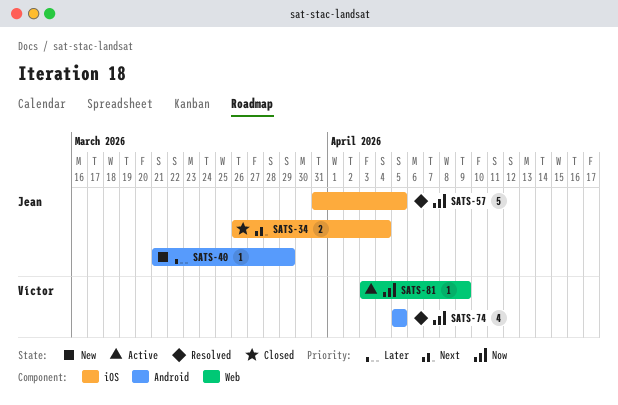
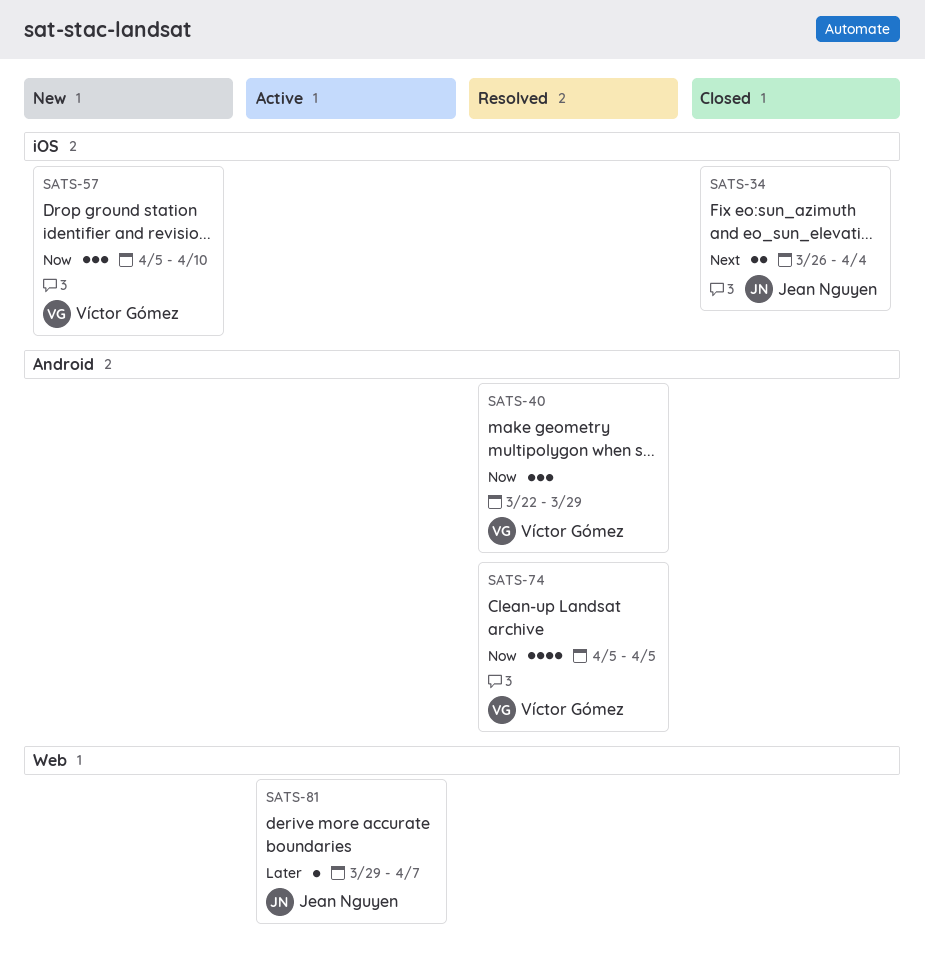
SATS-40, status: New -> Resolved
SATS-40, owner: Jean Nguyen -> Víctor Gómez
SATS-40, priority: Later -> Now
SATS-40, estimate: 1 -> 3
SATS-40, start: Mar 21 -> Mar 22
SATS-57, status: Resolved -> New
SATS-57, owner: Jean Nguyen -> Víctor Gómez
SATS-57, estimate: 5 -> 3
SATS-57, start: Mar 31 -> Apr 5
SATS-57, due: Apr 5 -> Apr 10
SATS-81, owner: Víctor Gómez -> Jean Nguyen
SATS-81, priority: Now -> Later
SATS-81, start: Apr 3 -> Mar 29
SATS-81, due: Apr 9 -> Apr 7

